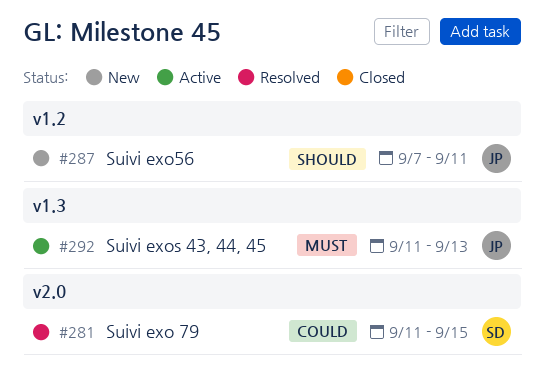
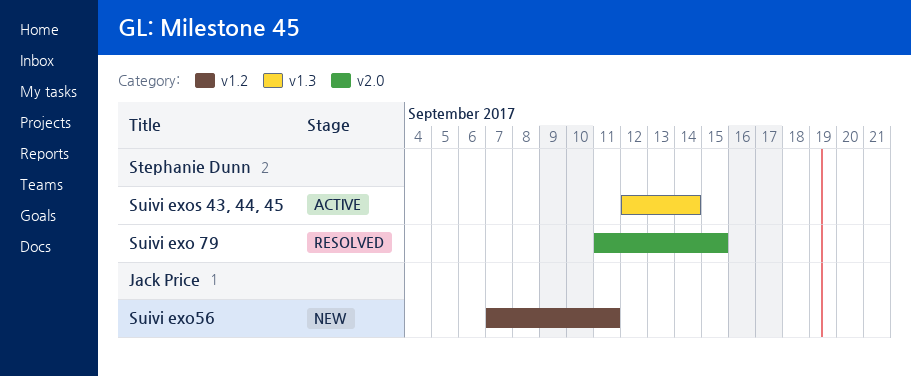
Suivi exos 43, 44, 45, owner: Jack Price -> Stephanie Dunn
Suivi exos 43, 44, 45, start: Sep 11 -> Sep 12
Suivi exos 43, 44, 45, due: Sep 13 -> Sep 14

